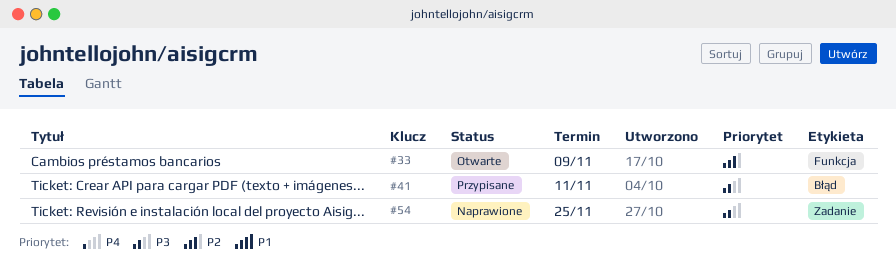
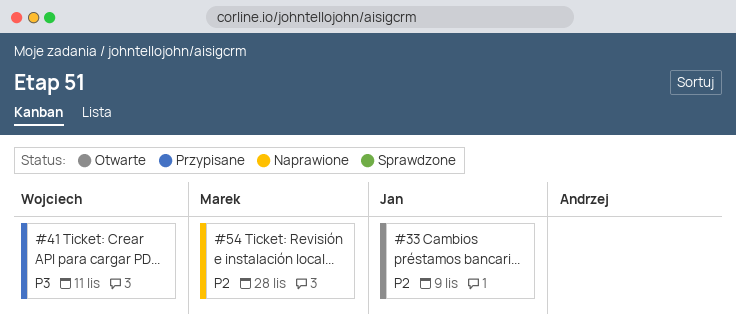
#54, priority: P3 -> P2
#54, due: Nov 25 -> Nov 28

